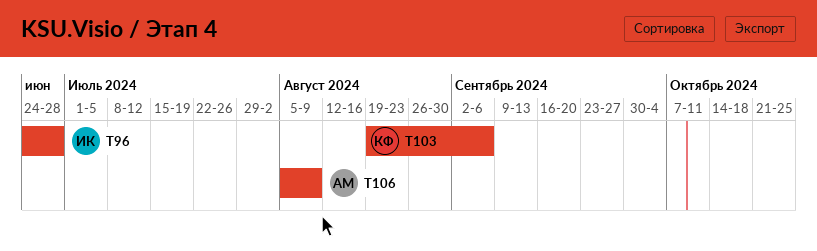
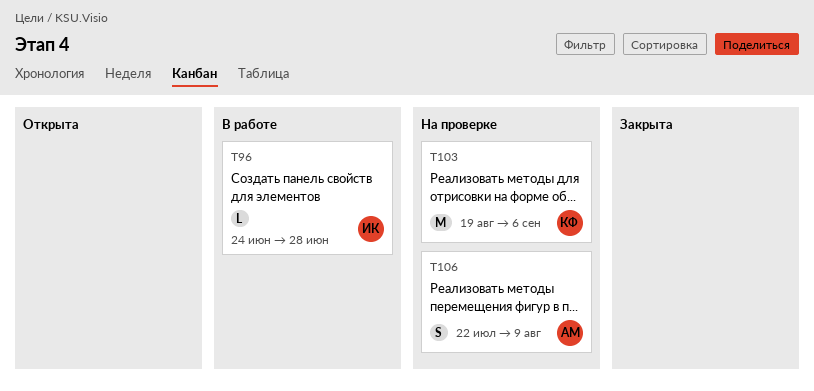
T106, start: Aug 5 -> Jul 22

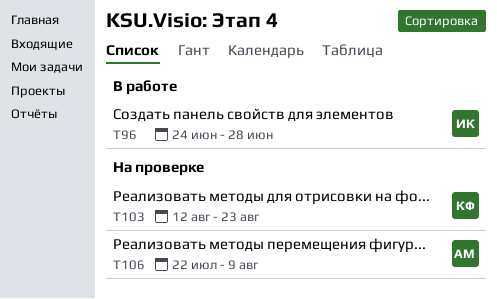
T103, start: Aug 19 -> Aug 12
T103, due: Sep 6 -> Aug 23

